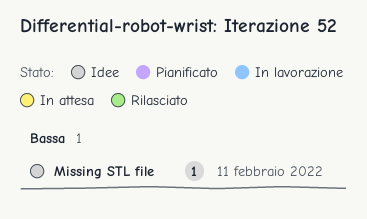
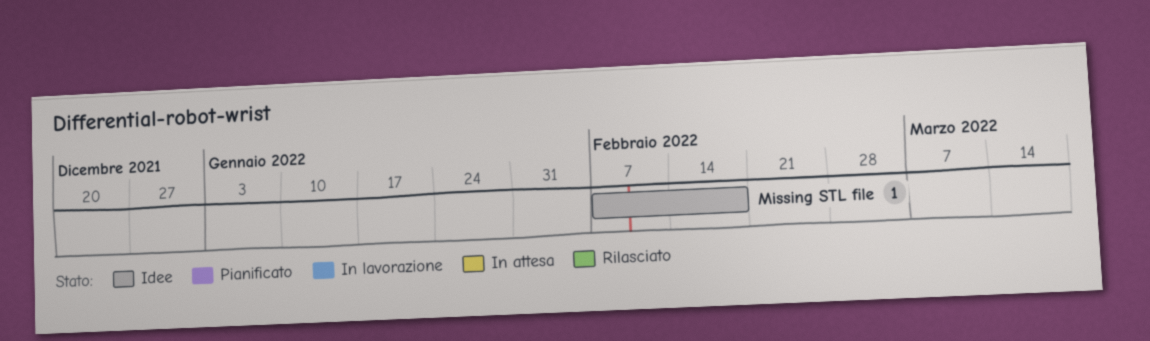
Missing STL file, due: Feb 11 -> Feb 18

